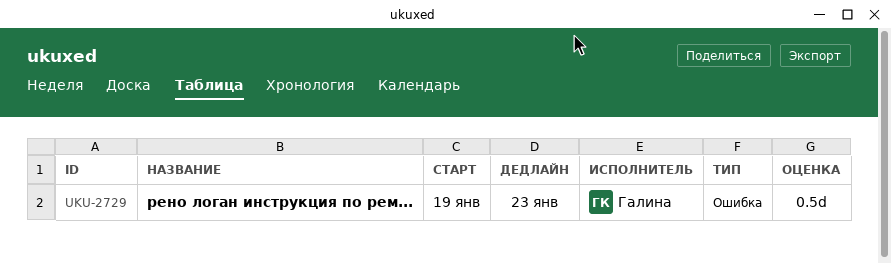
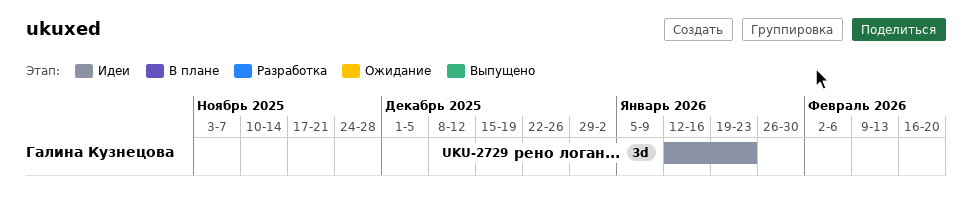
UKU-2729, estimate: 0.5d -> 3d
UKU-2729, start: Jan 19 -> Jan 12

